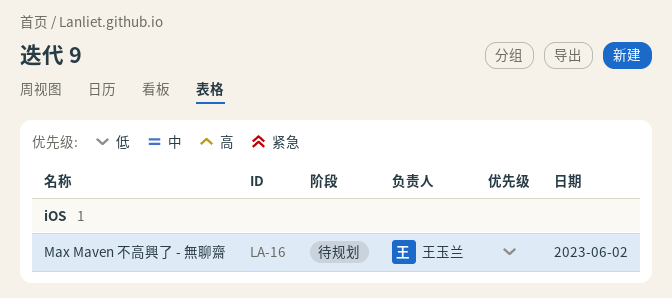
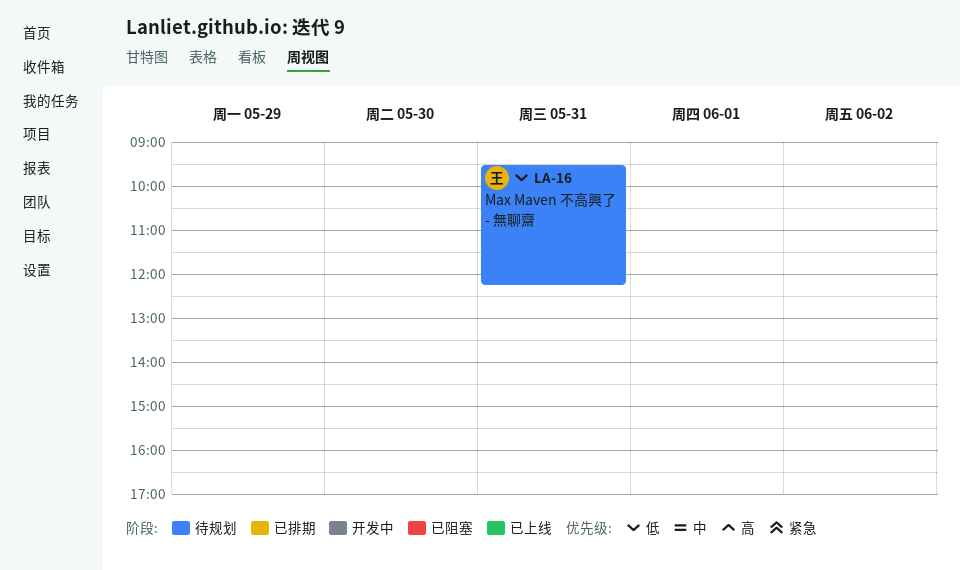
LA-16, day: Jun 2 -> May 31

